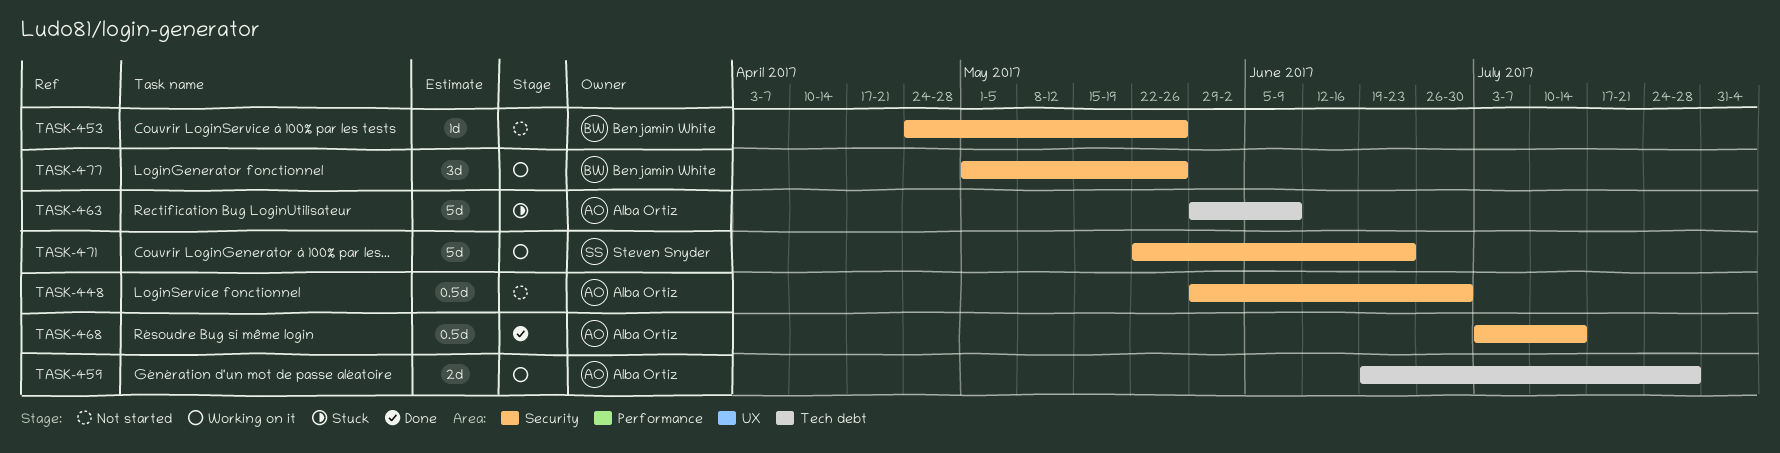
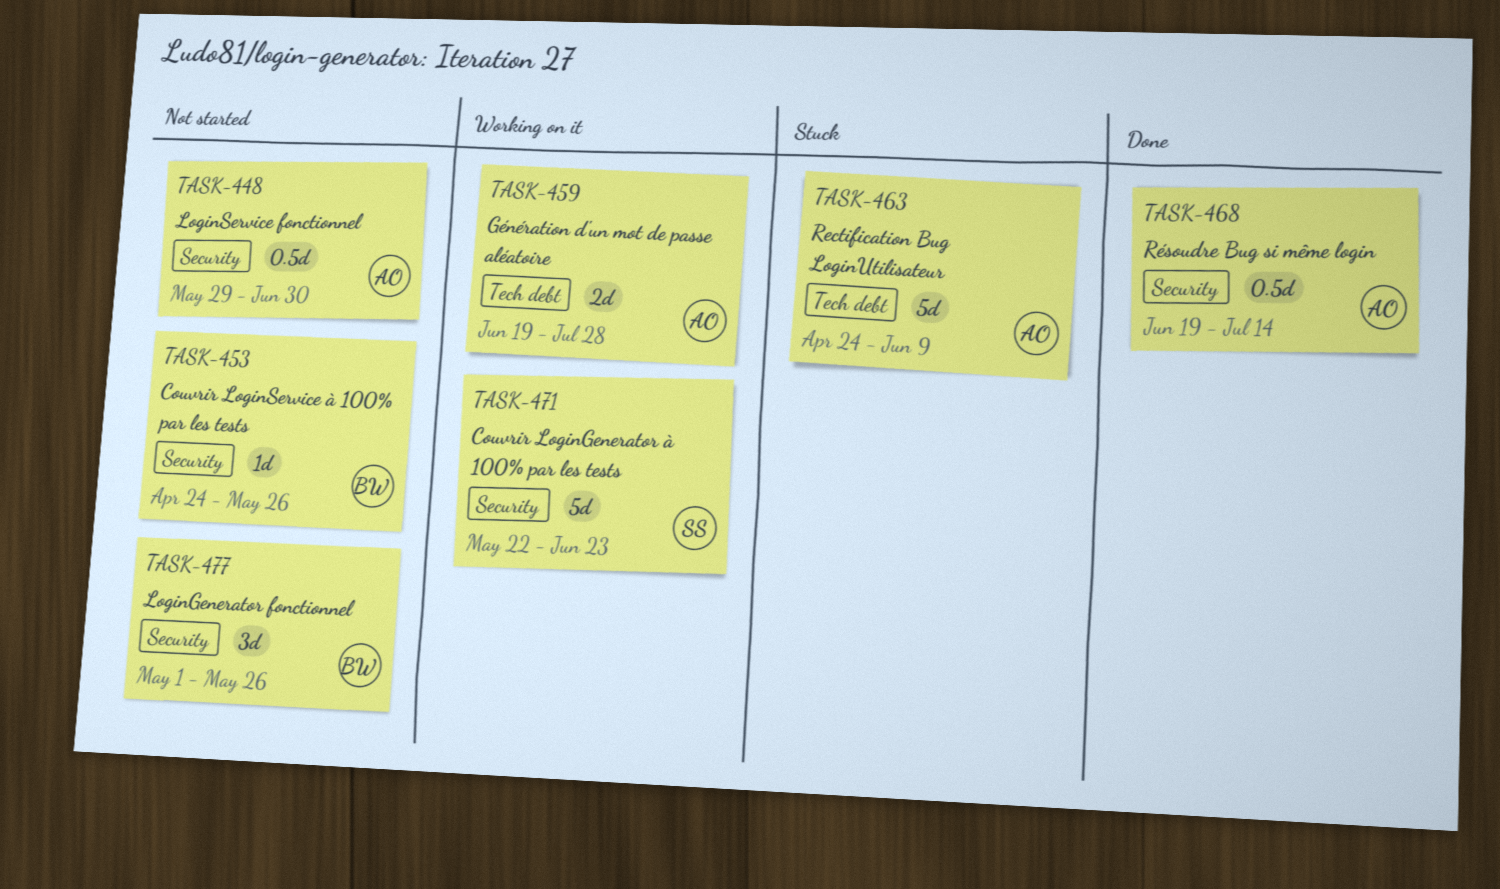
TASK-463, start: May 29 -> Apr 24
TASK-468, start: Jul 3 -> Jun 19
TASK-477, status: Working on it -> Not started

